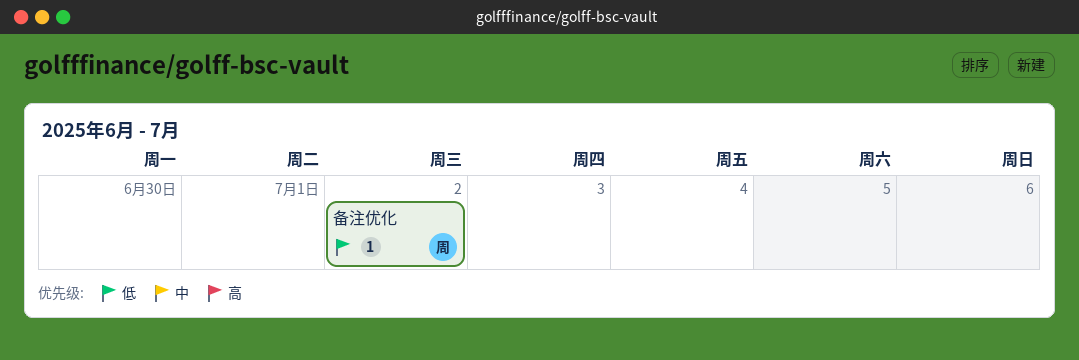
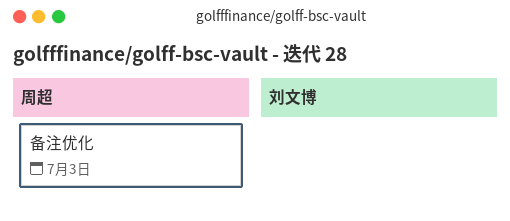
备注优化, due: Jul 2 -> Jul 3

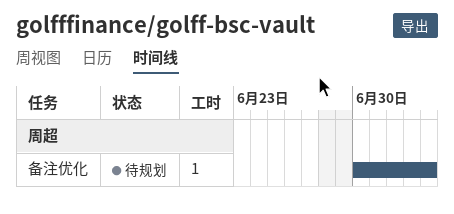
备注优化, due: Jul 3 -> Jul 4

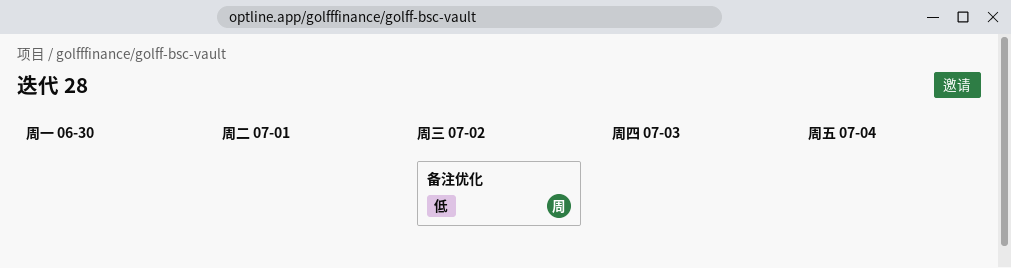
备注优化, due: Jul 4 -> Jul 2

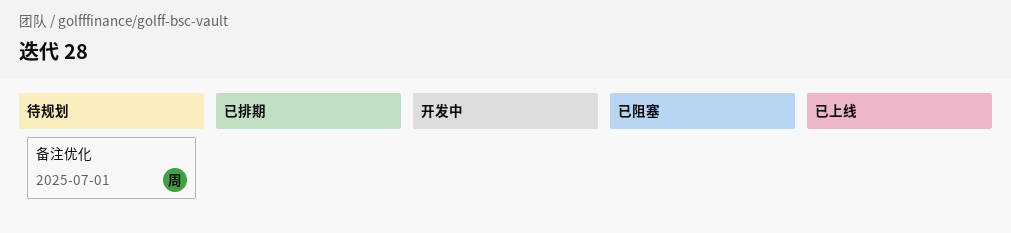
备注优化, due: Jul 2 -> Jul 1

